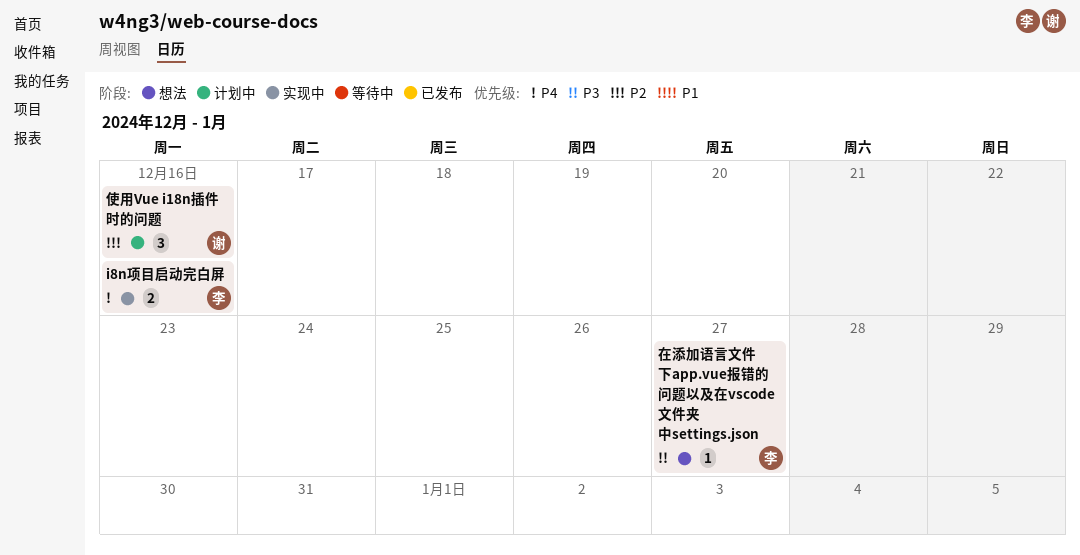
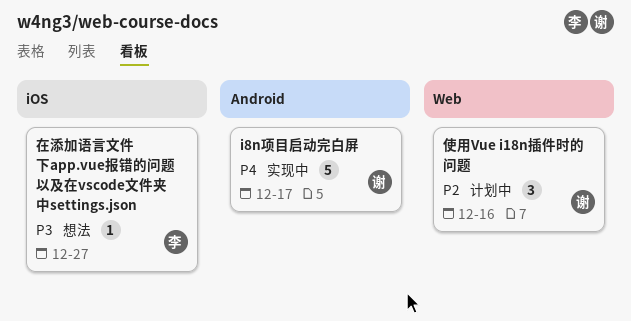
i8n项目启动完白屏, owner: 李 -> 谢
i8n项目启动完白屏, estimate: 2 -> 5
i8n项目启动完白屏, due: Dec 16 -> Dec 17

